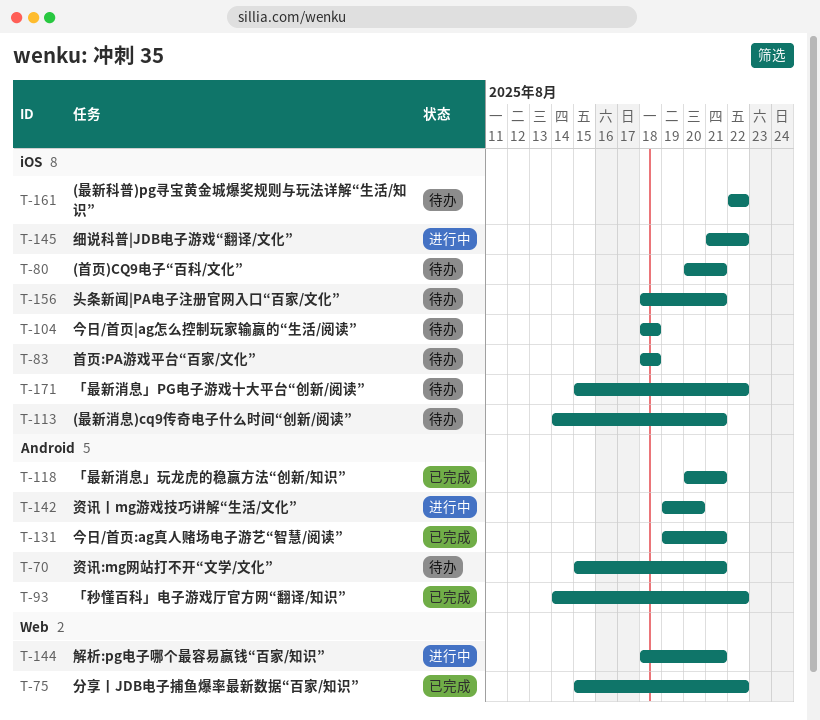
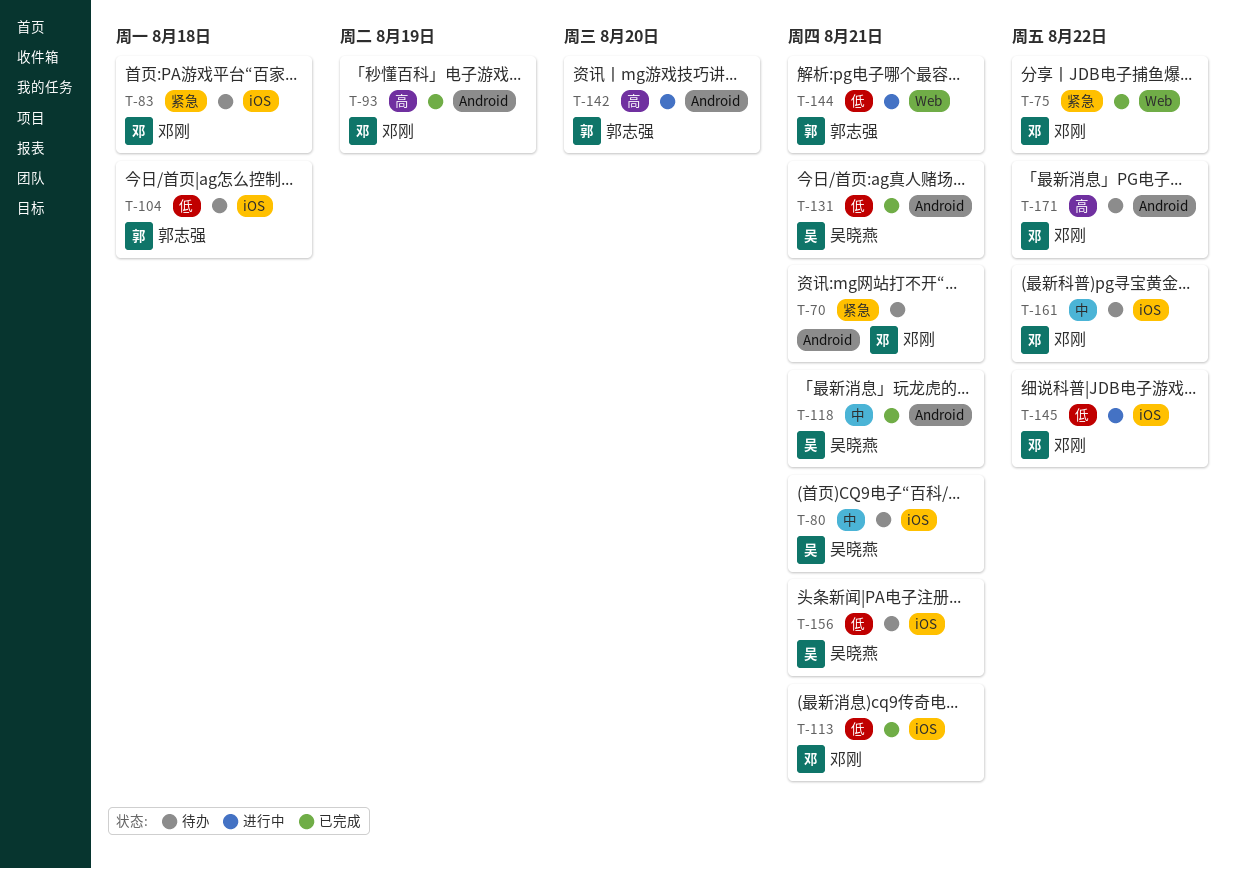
T-93, due: Aug 22 -> Aug 19
T-113, status: 待办 -> 已完成
T-171, label: iOS -> Android

